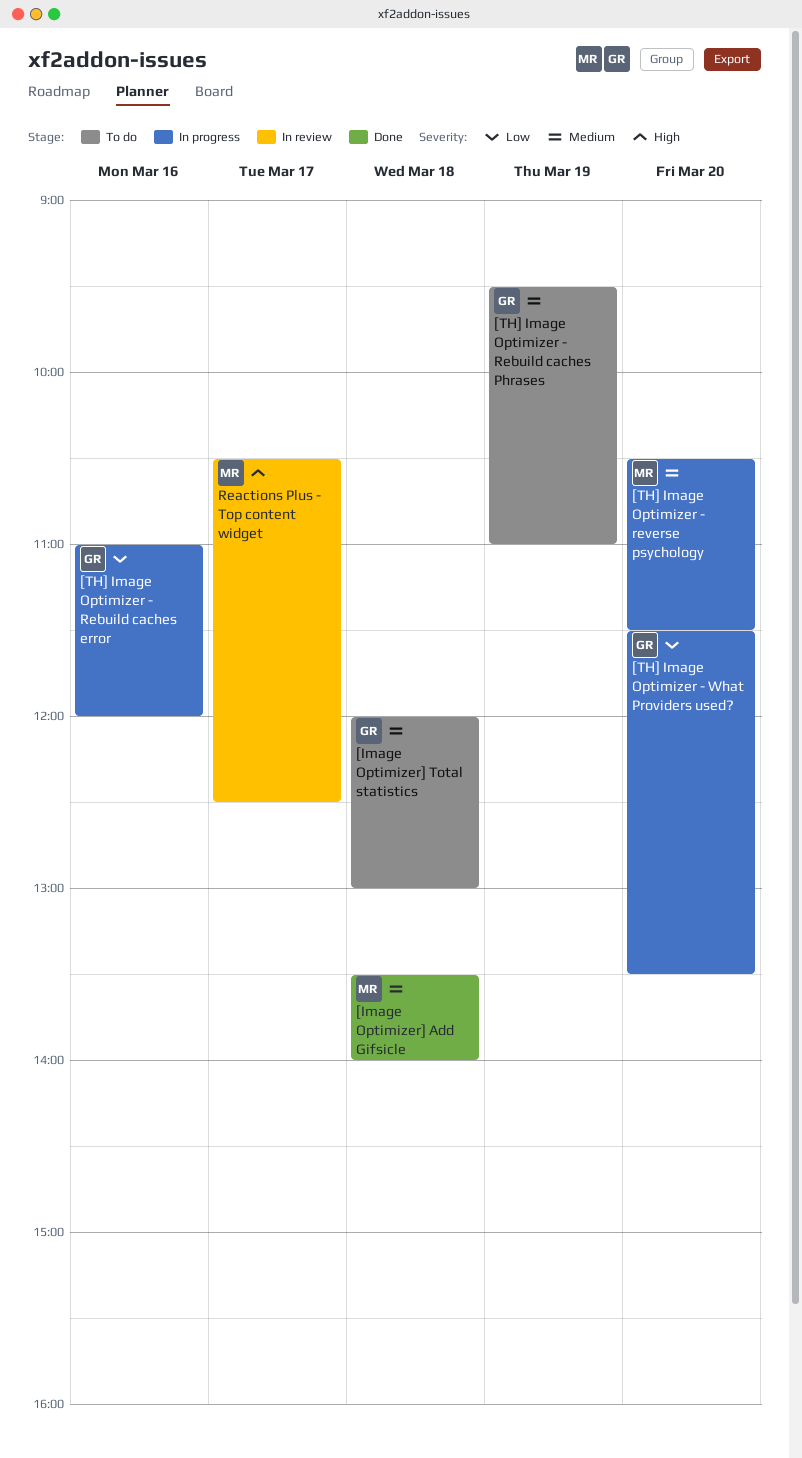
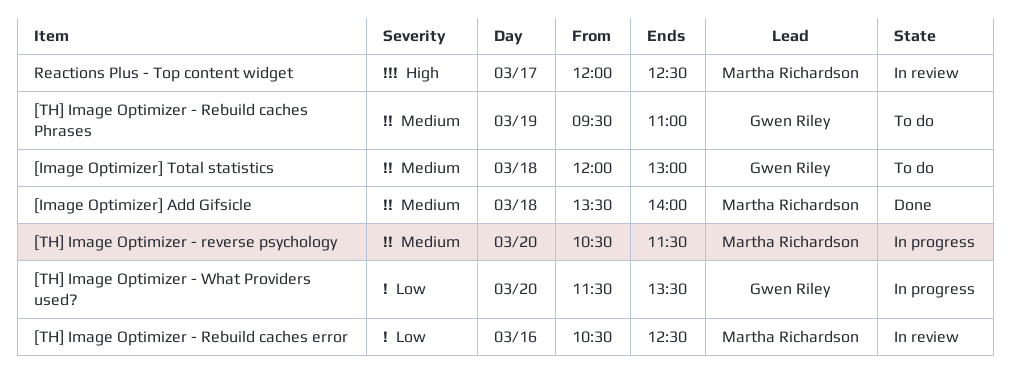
[TH] Image Optimizer - Rebuild caches error, status: In progress -> In review
[TH] Image Optimizer - Rebuild caches error, owner: Gwen Riley -> Martha Richardson
[TH] Image Optimizer - Rebuild caches error, begins: 11:00 -> 10:30
[TH] Image Optimizer - Rebuild caches error, ends: 12:00 -> 12:30
Reactions Plus - Top content widget, begins: 10:30 -> 12:00

